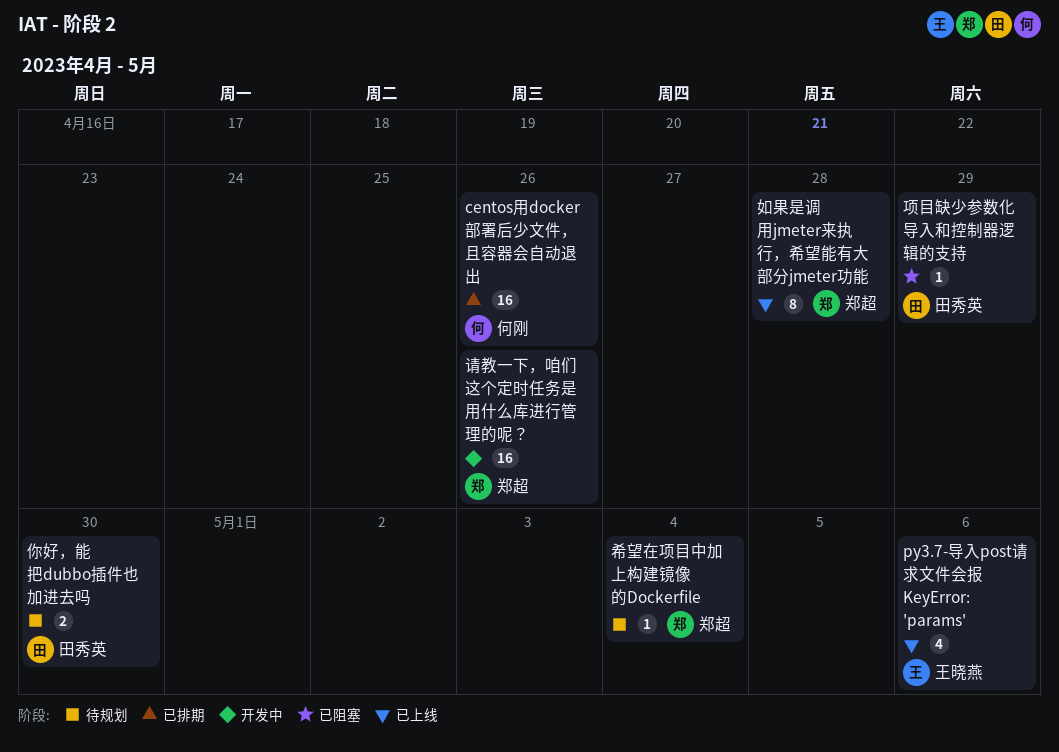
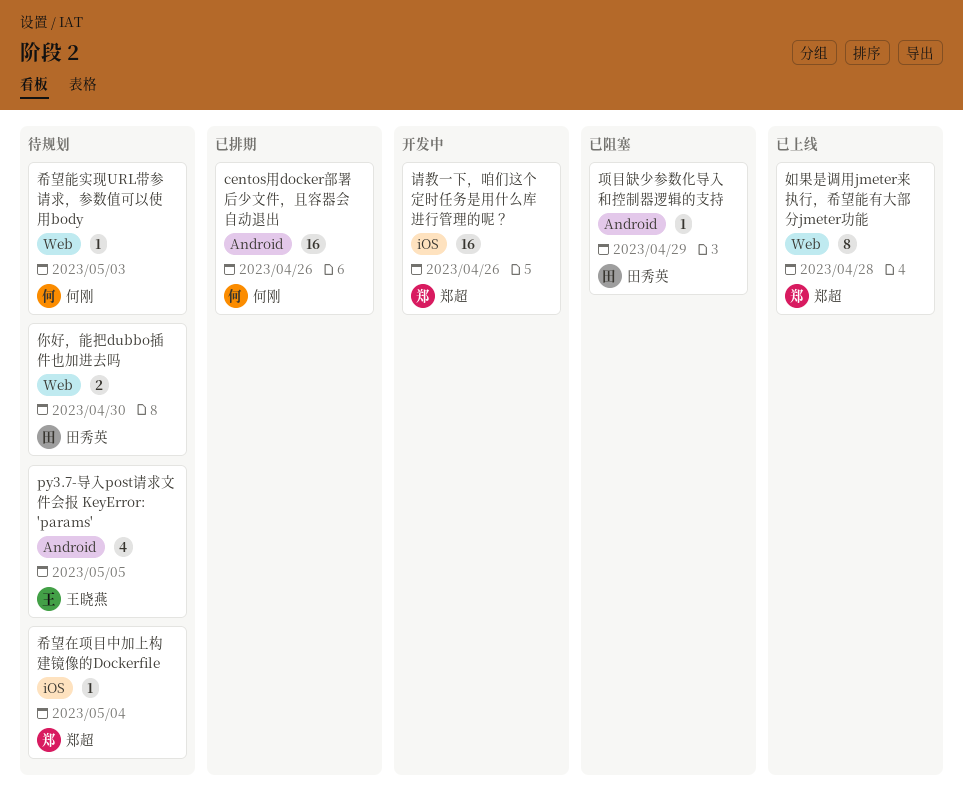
py3.7-导入post请求文件会报 KeyError: 'params', status: 已上线 -> 待规划
py3.7-导入post请求文件会报 KeyError: 'params', due: May 6 -> May 5
希望能实现URL带参请求，参数值可以使用body: none -> present

